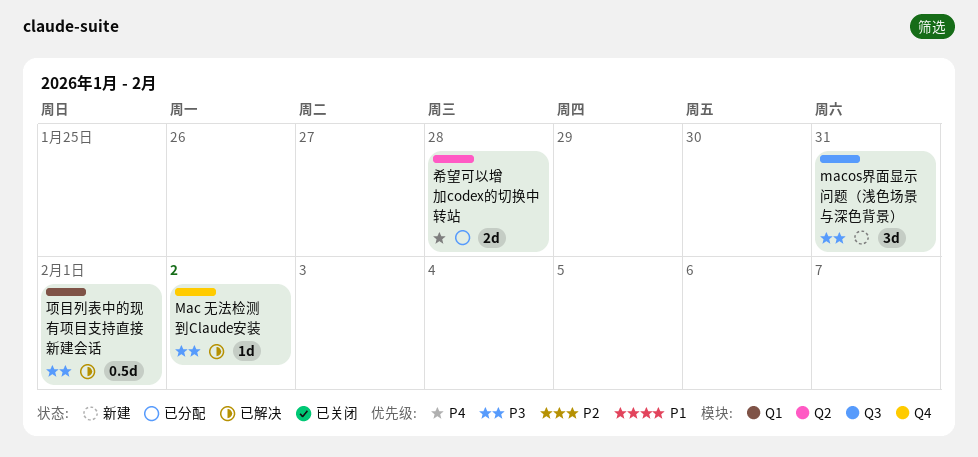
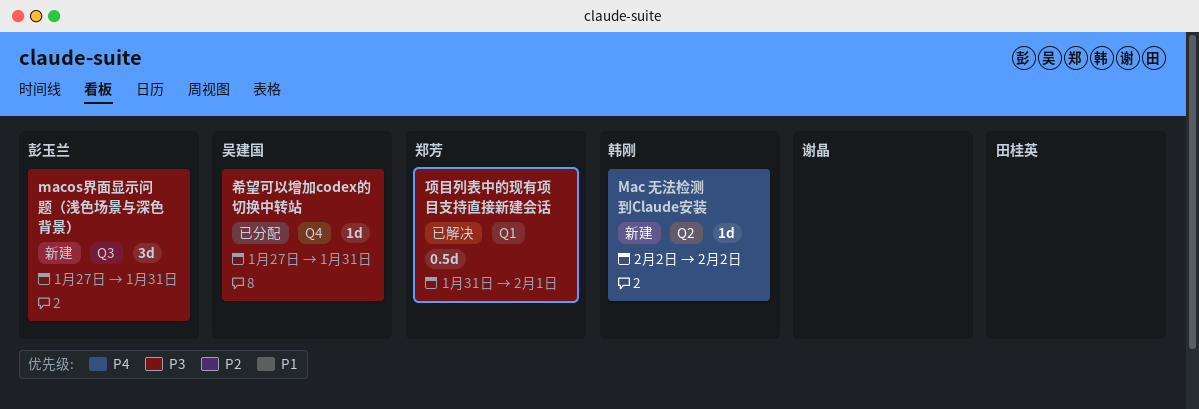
Mac 无法检测到Claude安装, status: 已解决 -> 新建
Mac 无法检测到Claude安装, priority: P3 -> P4
Mac 无法检测到Claude安装, label: Q4 -> Q2
希望可以增加codex的切换中转站, priority: P4 -> P3
希望可以增加codex的切换中转站, label: Q2 -> Q4
希望可以增加codex的切换中转站, estimate: 2d -> 1d
希望可以增加codex的切换中转站, due: Jan 28 -> Jan 31

